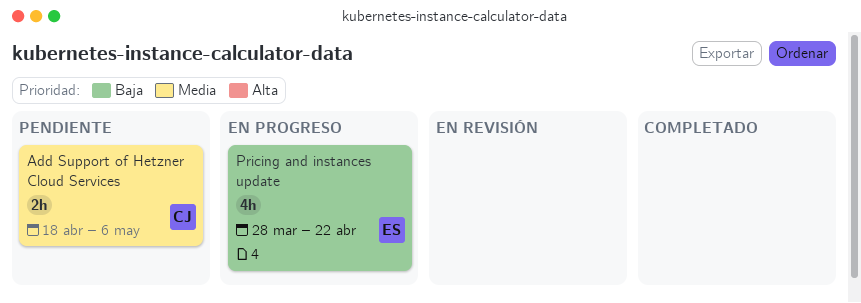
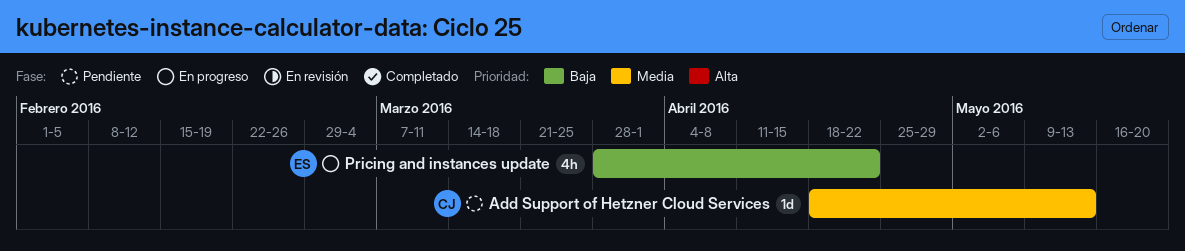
Add Support of Hetzner Cloud Services, estimate: 2h -> 1d
Add Support of Hetzner Cloud Services, due: May 6 -> May 13

